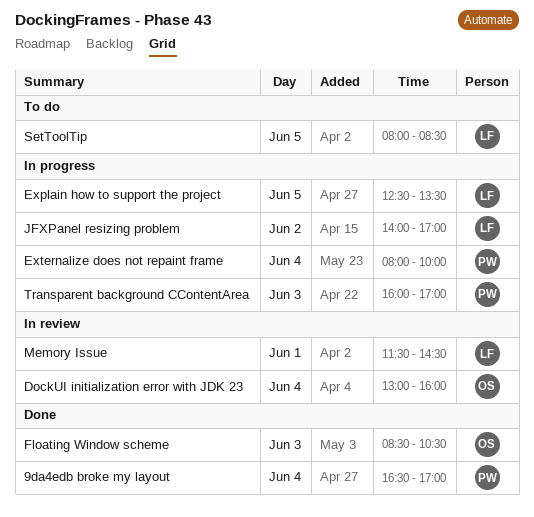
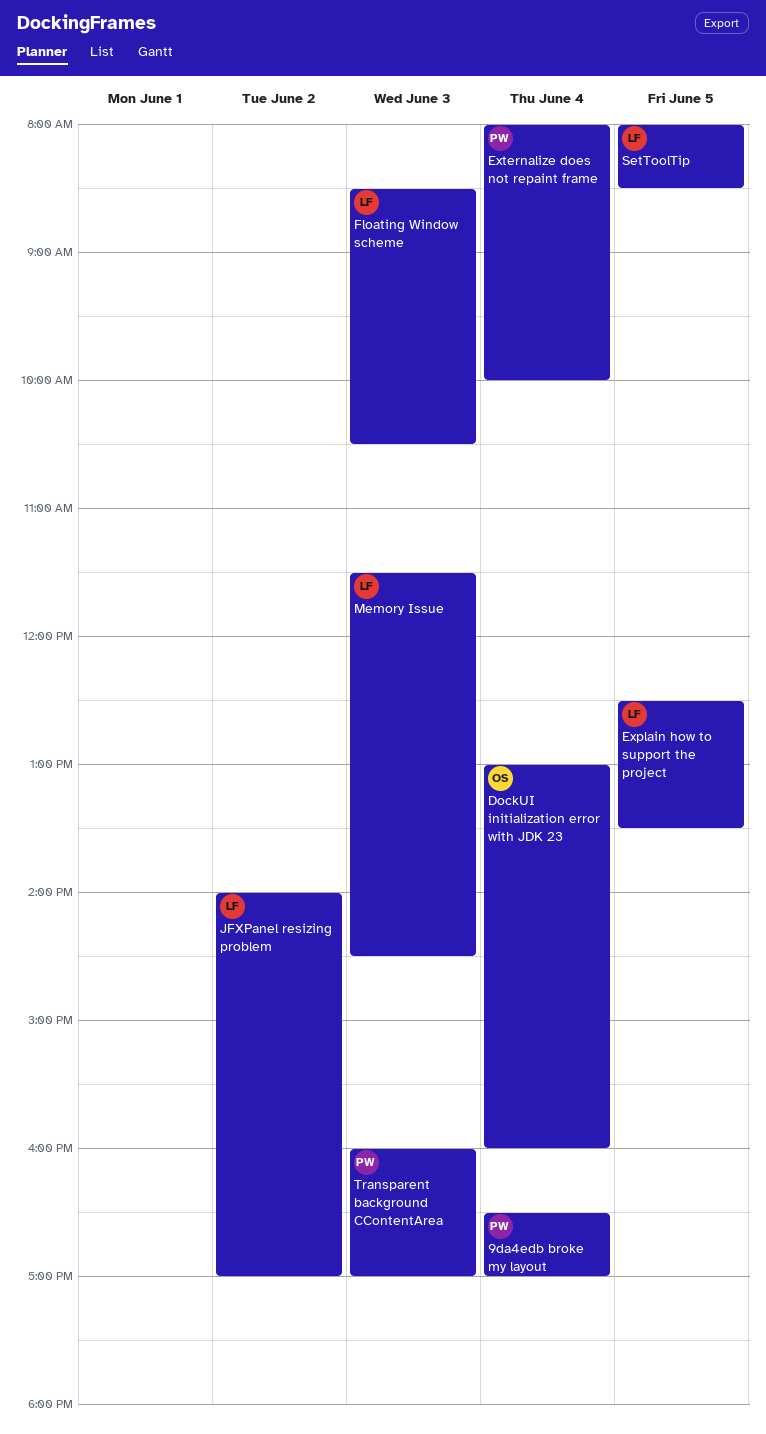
Floating Window scheme, owner: OS -> LF
Memory Issue, day: Jun 1 -> Jun 3

